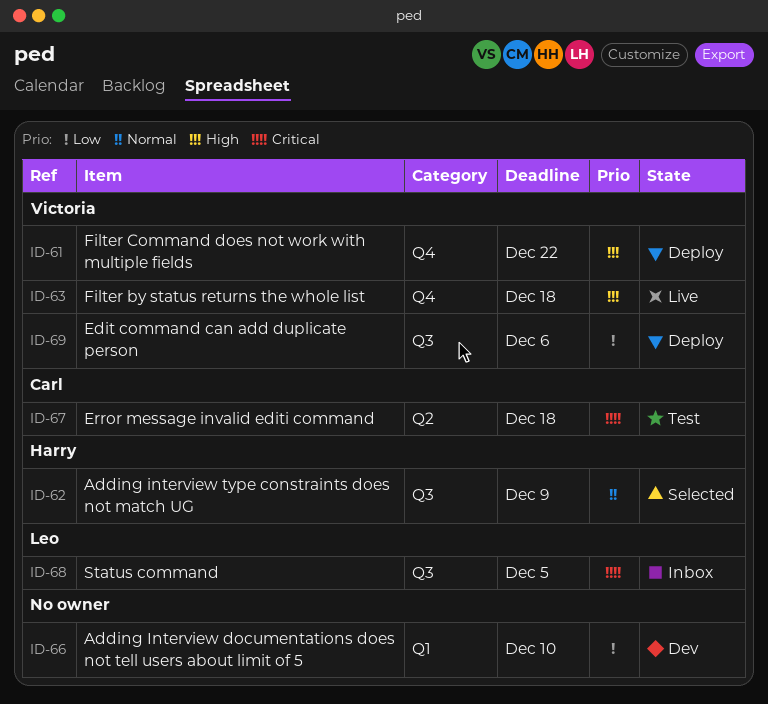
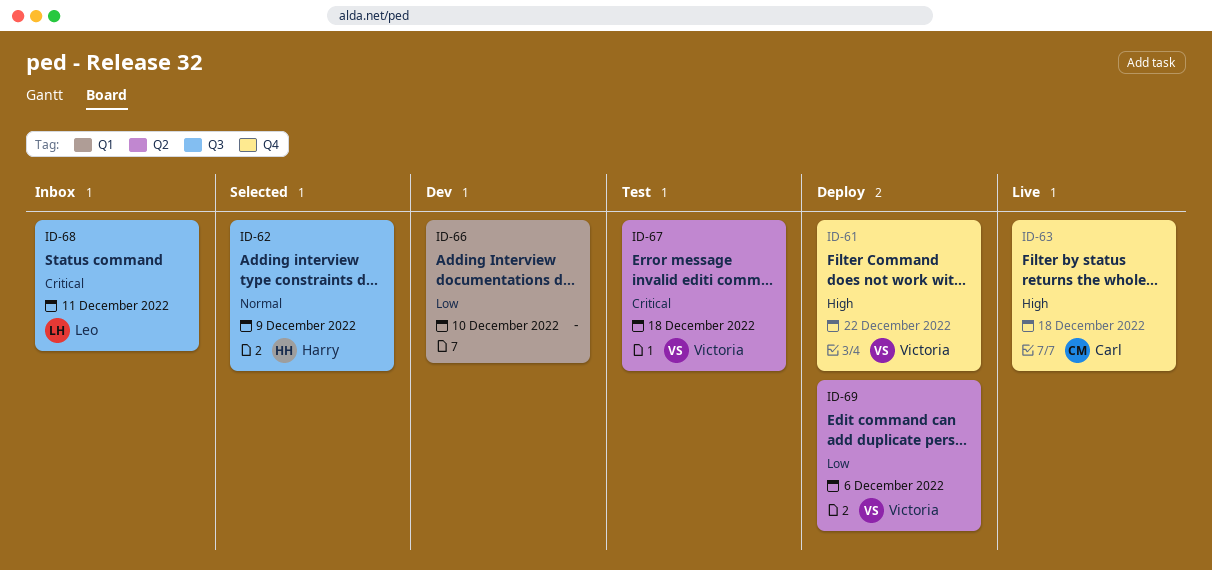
ID-63, owner: Victoria -> Carl
ID-67, owner: Carl -> Victoria
ID-68, due: Dec 5 -> Dec 11
ID-69, label: Q3 -> Q2

